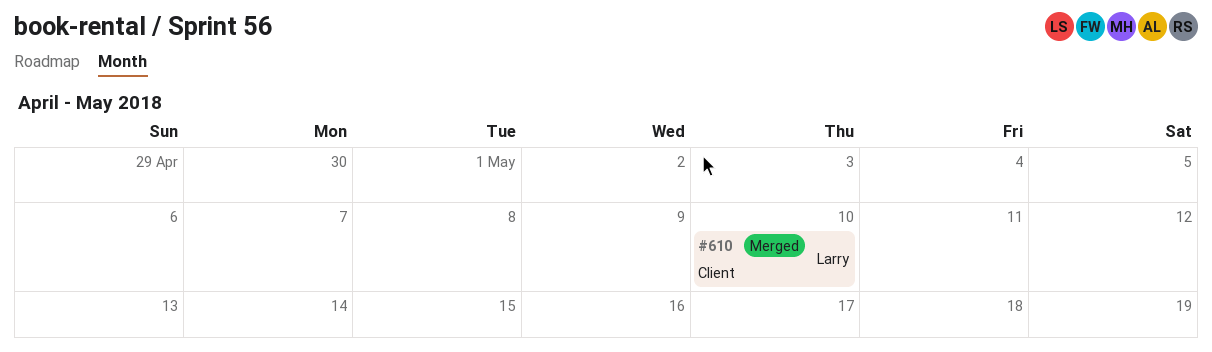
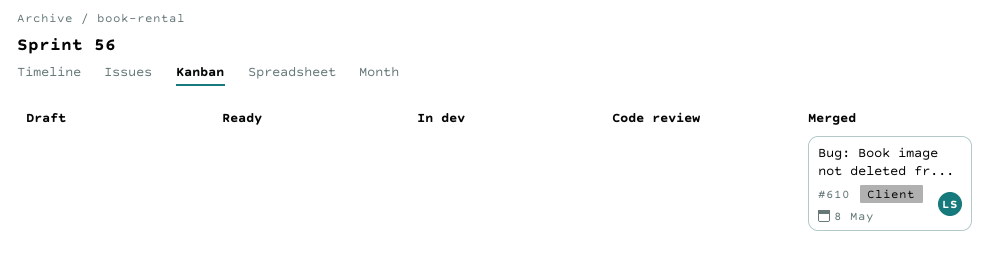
#610, due: May 10 -> May 8

